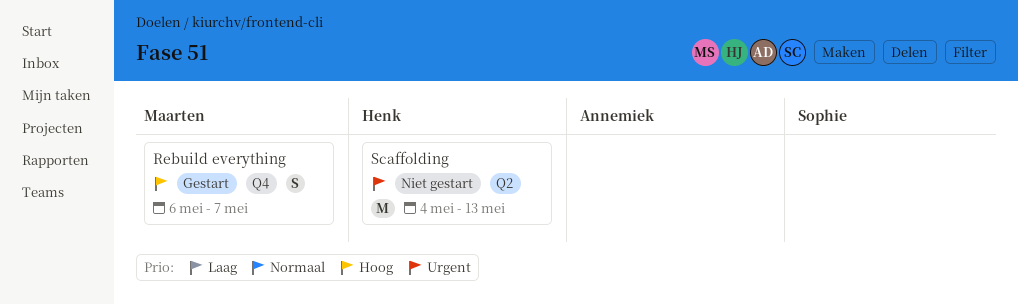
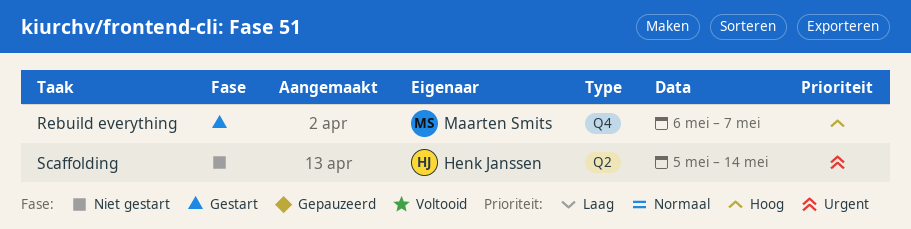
Scaffolding, start: May 4 -> May 5
Scaffolding, due: May 13 -> May 14

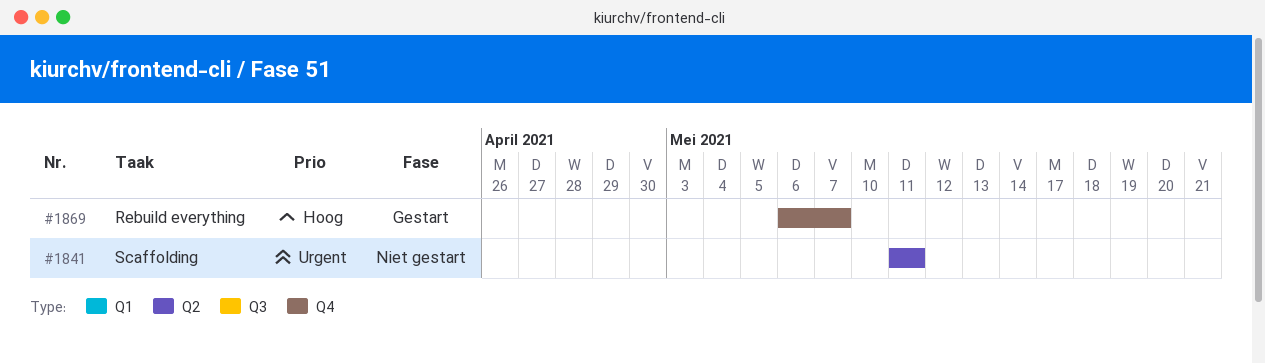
Scaffolding, start: May 5 -> May 11
Scaffolding, due: May 14 -> May 11

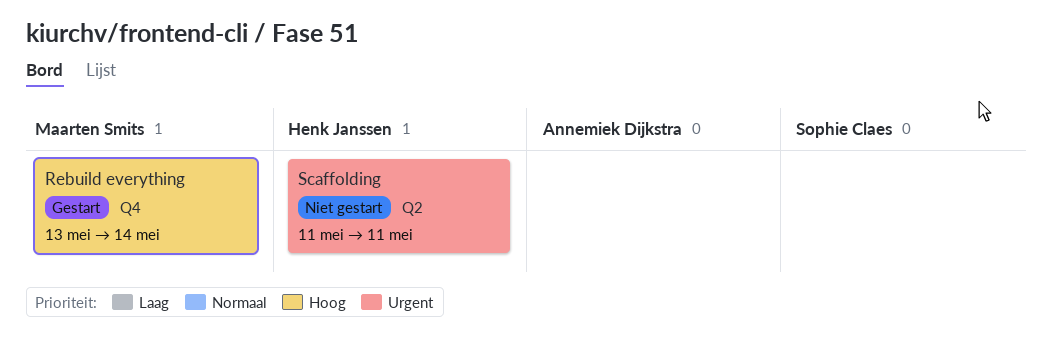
Rebuild everything, start: May 6 -> May 13
Rebuild everything, due: May 7 -> May 14

